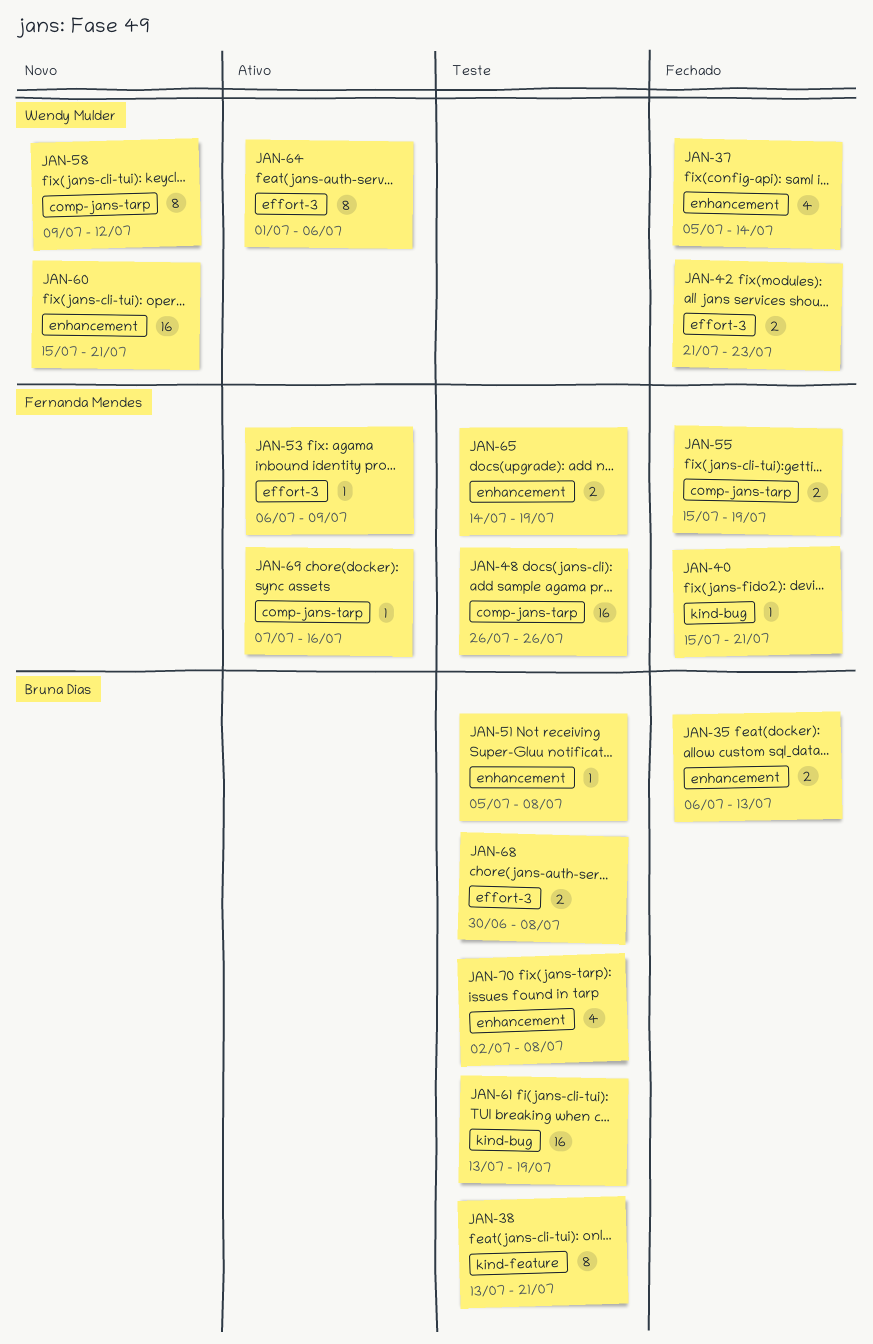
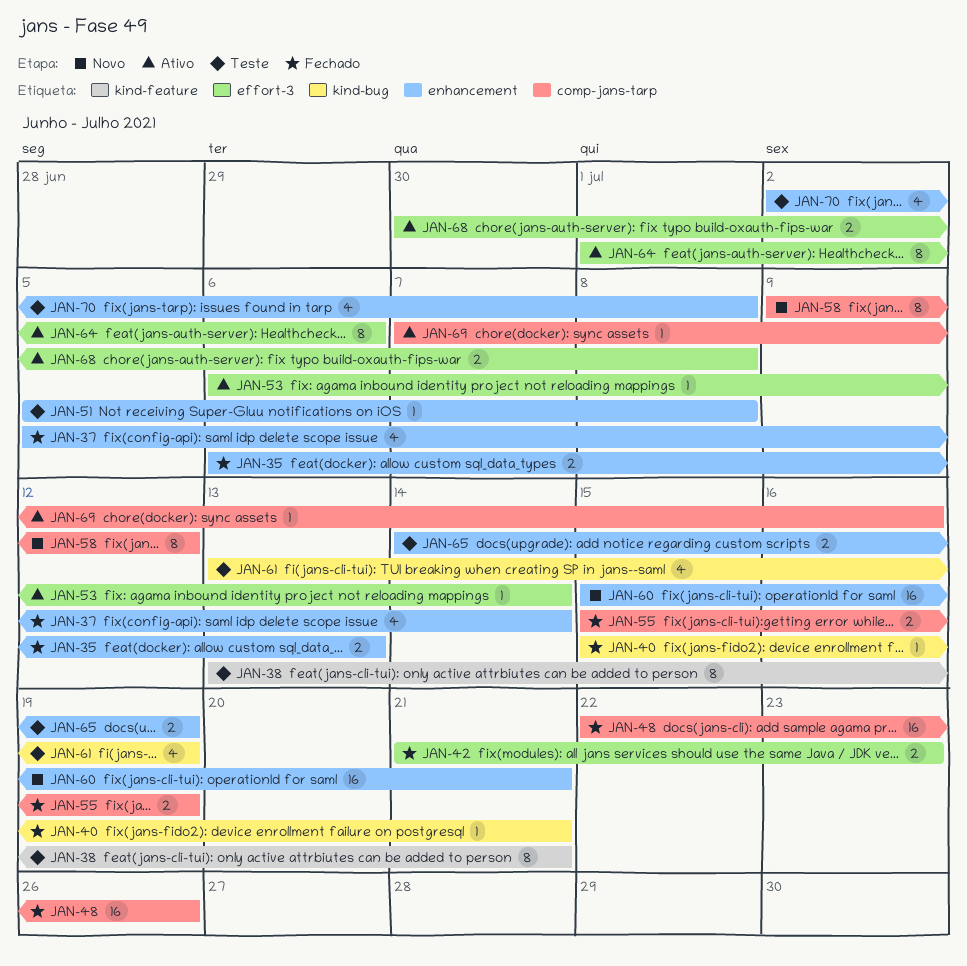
JAN-48, status: Teste -> Fechado
JAN-48, start: Jul 26 -> Jul 22
JAN-53, due: Jul 9 -> Jul 14
JAN-61, estimate: 16 -> 4
JAN-68, status: Teste -> Ativo

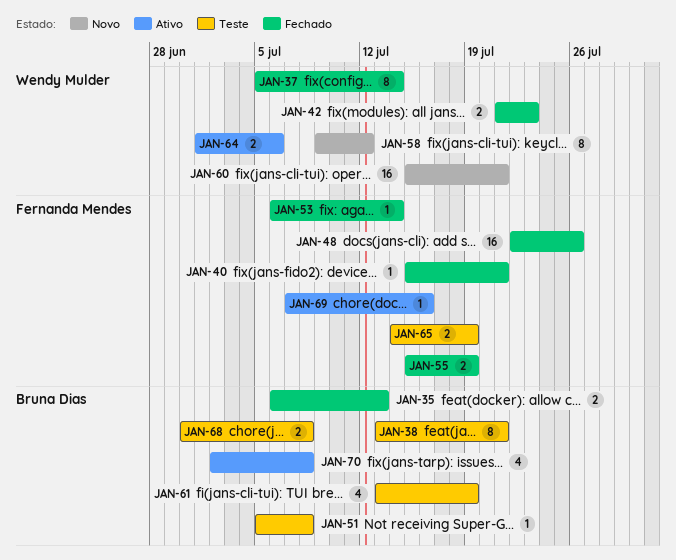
JAN-37, estimate: 4 -> 8
JAN-53, status: Ativo -> Fechado
JAN-64, estimate: 8 -> 2
JAN-68, status: Ativo -> Teste
JAN-70, status: Teste -> Ativo

